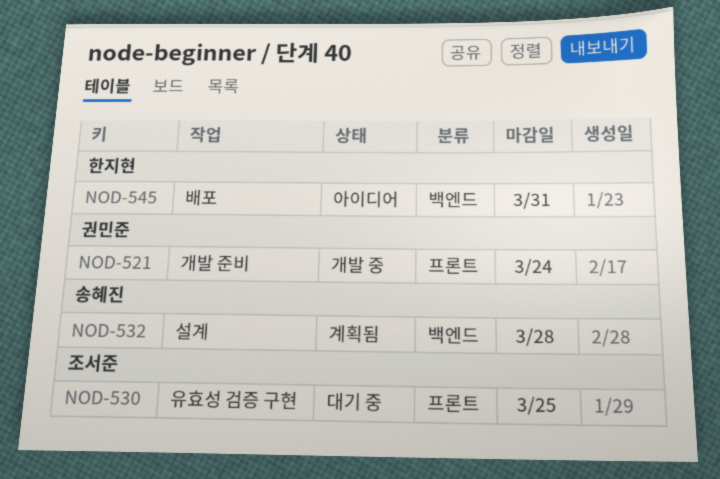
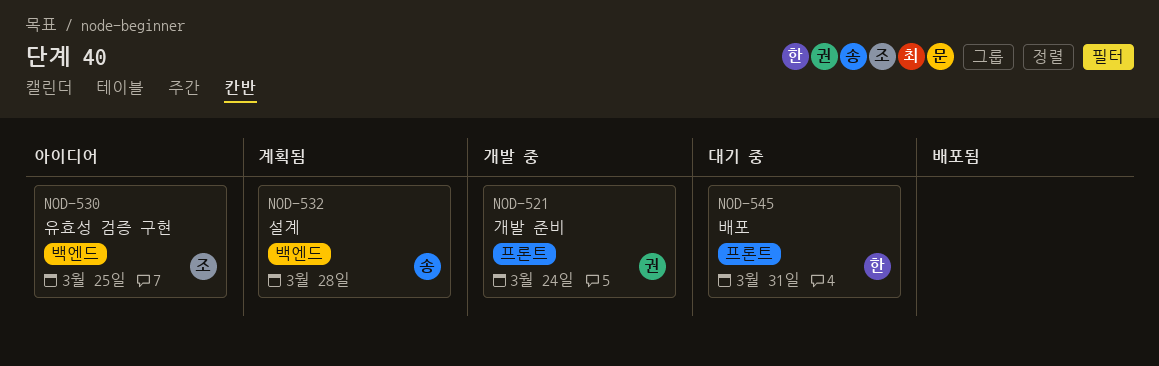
NOD-530, status: 대기 중 -> 아이디어
NOD-530, label: 프론트 -> 백엔드
NOD-545, status: 아이디어 -> 대기 중
NOD-545, label: 백엔드 -> 프론트

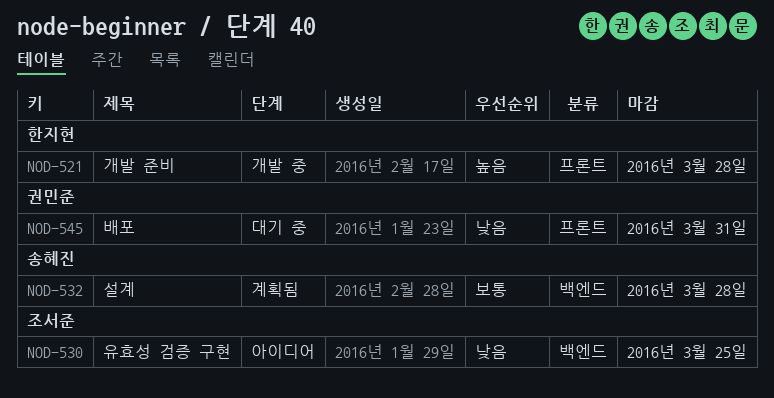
NOD-521, owner: 권민준 -> 한지현
NOD-521, due: Mar 24 -> Mar 28
NOD-545, owner: 한지현 -> 권민준

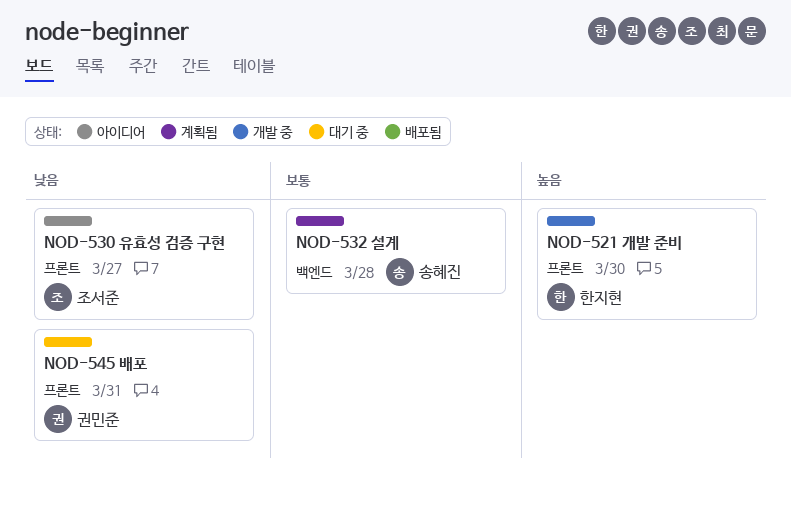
NOD-521, due: Mar 28 -> Mar 30
NOD-530, label: 백엔드 -> 프론트
NOD-530, due: Mar 25 -> Mar 27

